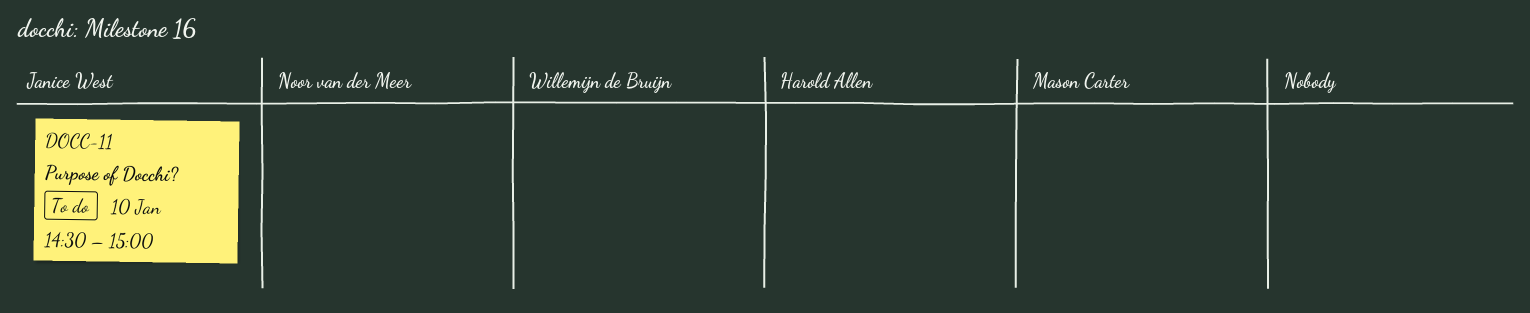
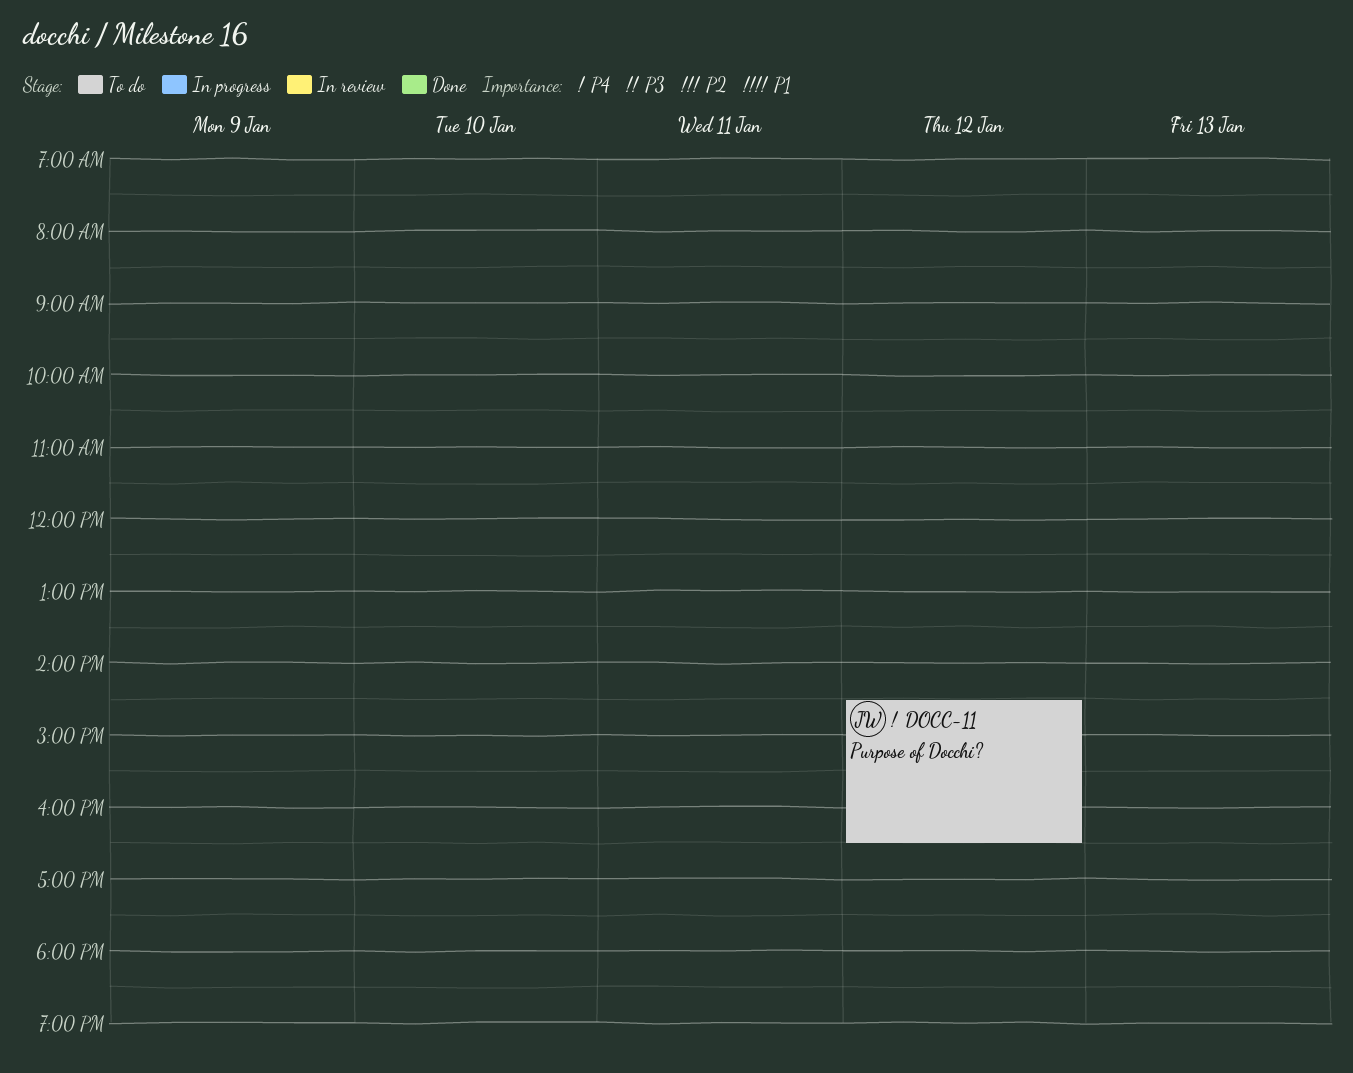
DOCC-11, day: Jan 10 -> Jan 12
DOCC-11, ends: 15:00 -> 16:30

